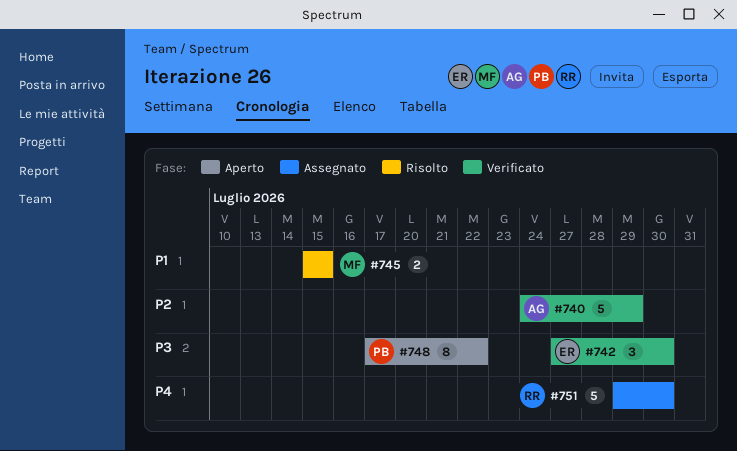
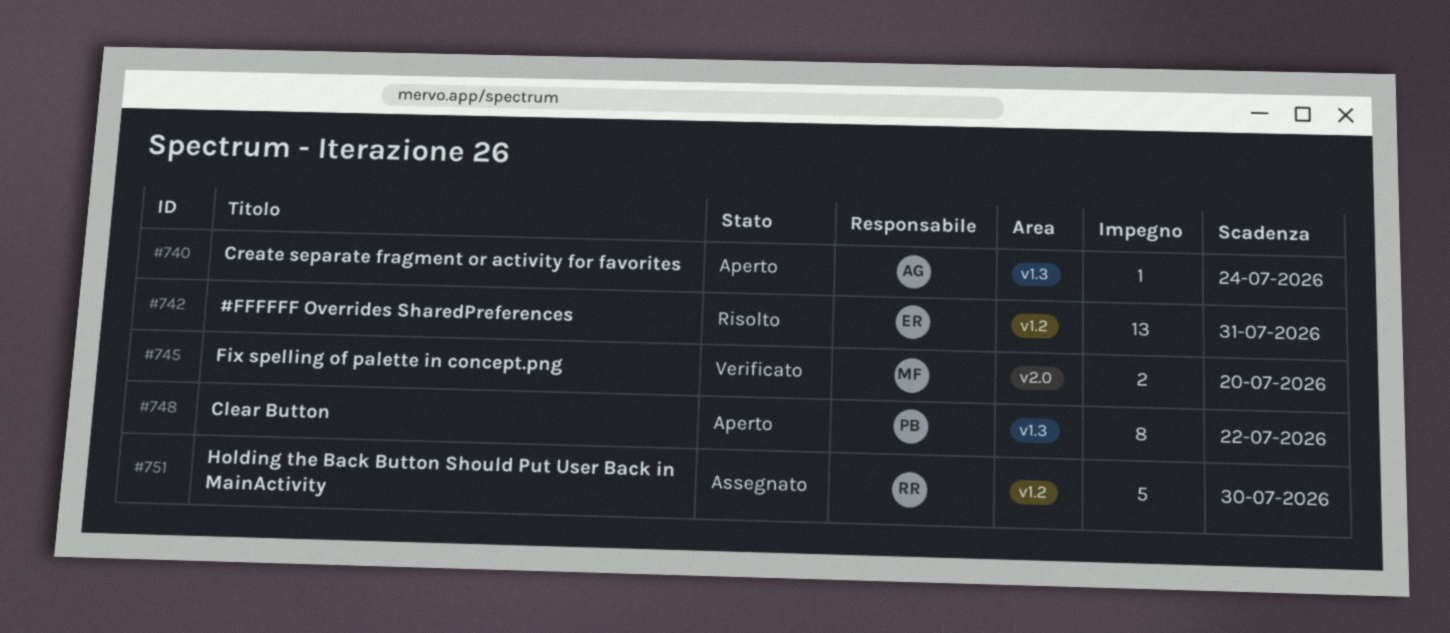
#740, status: Verificato -> Aperto
#740, estimate: 5 -> 1
#740, due: Jul 29 -> Jul 24
#742, status: Verificato -> Risolto
#742, estimate: 3 -> 13
#742, due: Jul 30 -> Jul 31
#745, status: Risolto -> Verificato
#745, due: Jul 15 -> Jul 20

